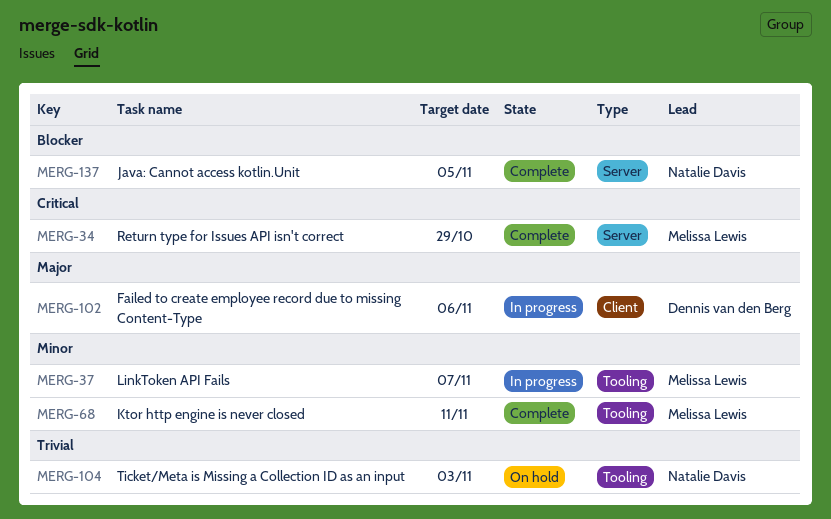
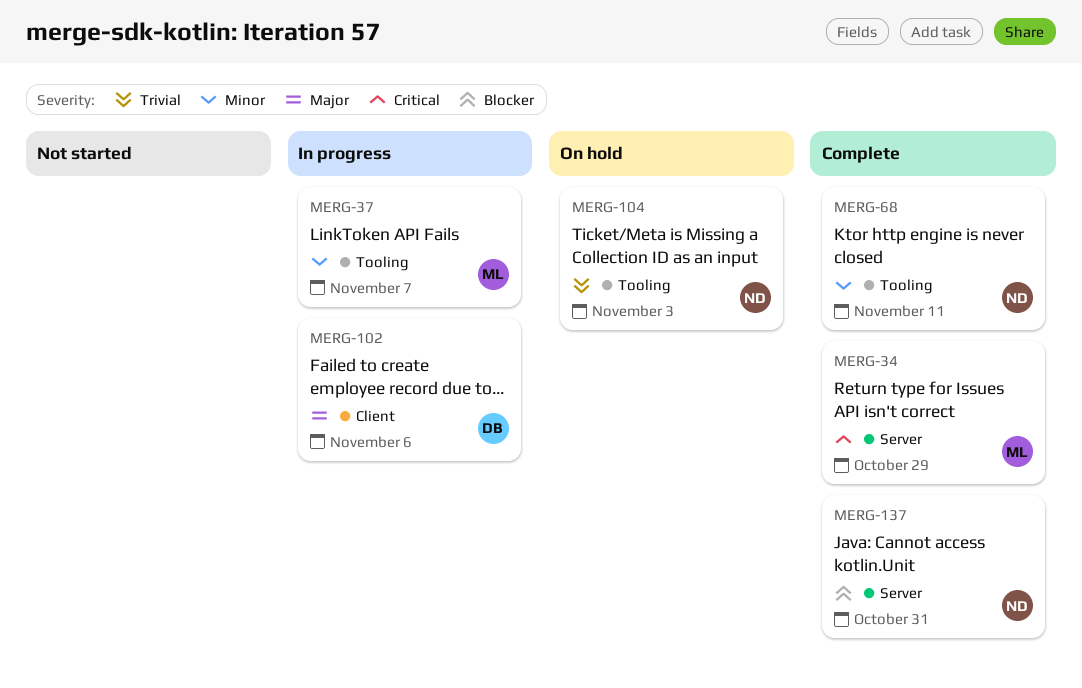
MERG-68, owner: Melissa Lewis -> Natalie Davis
MERG-137, due: Nov 5 -> Oct 31

